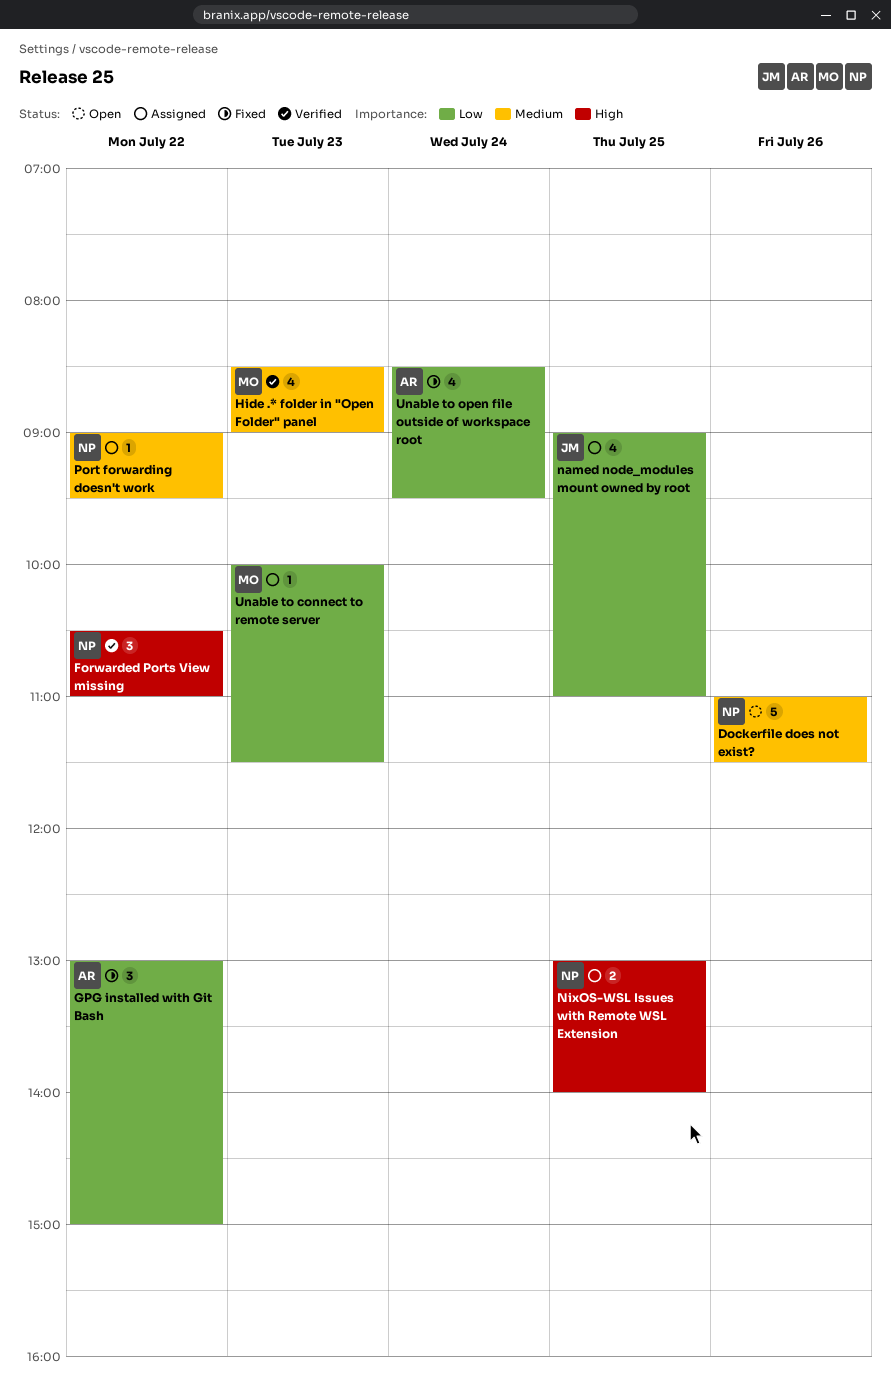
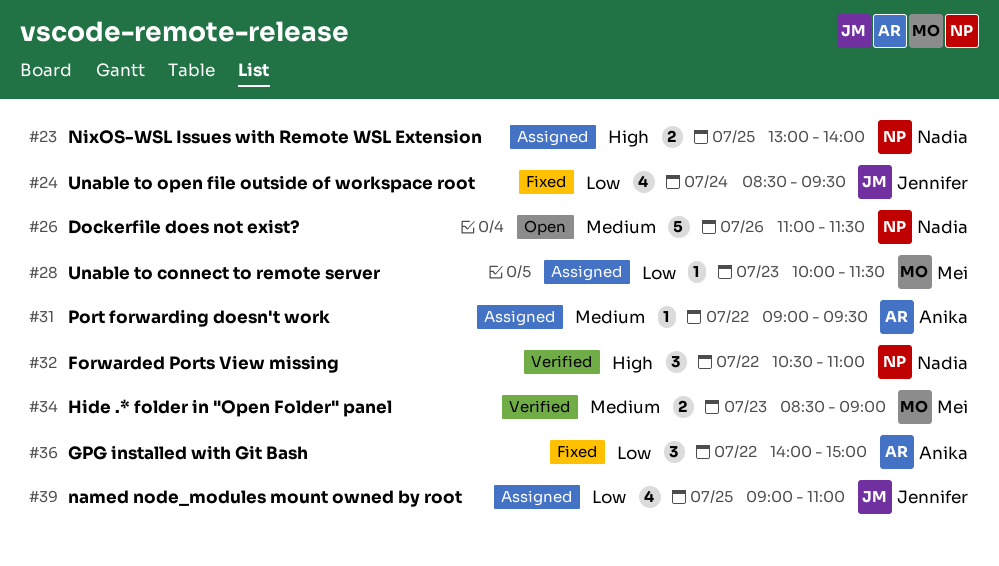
GPG installed with Git Bash, begins: 13:00 -> 14:00
Hide .* folder in "Open Folder" panel, estimate: 4 -> 2
Port forwarding doesn't work, owner: Nadia -> Anika
Unable to open file outside of workspace root, owner: Anika -> Jennifer

